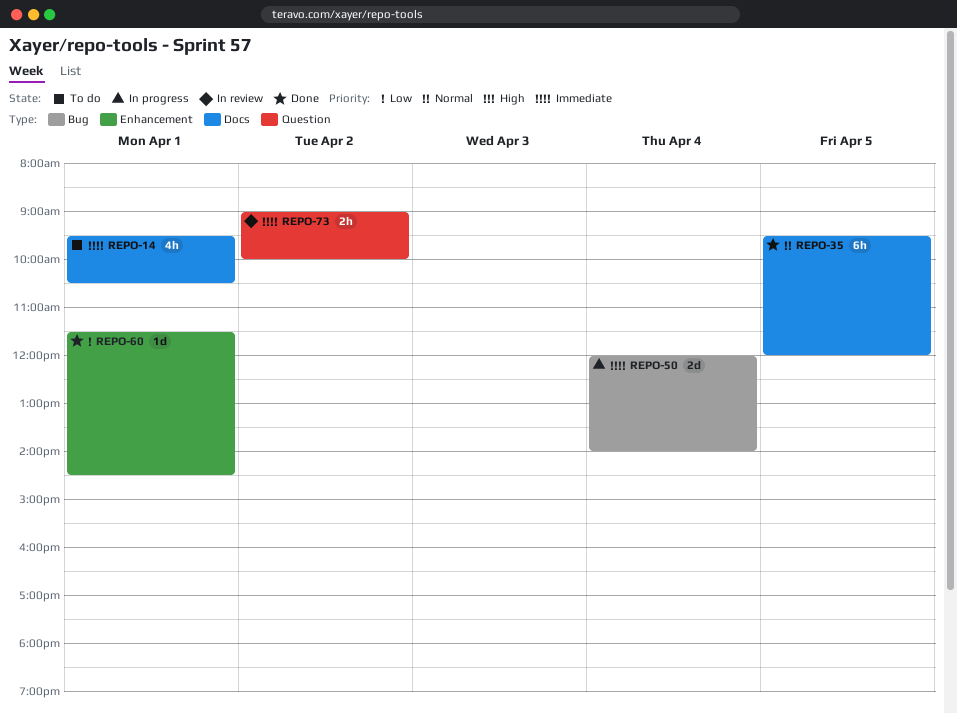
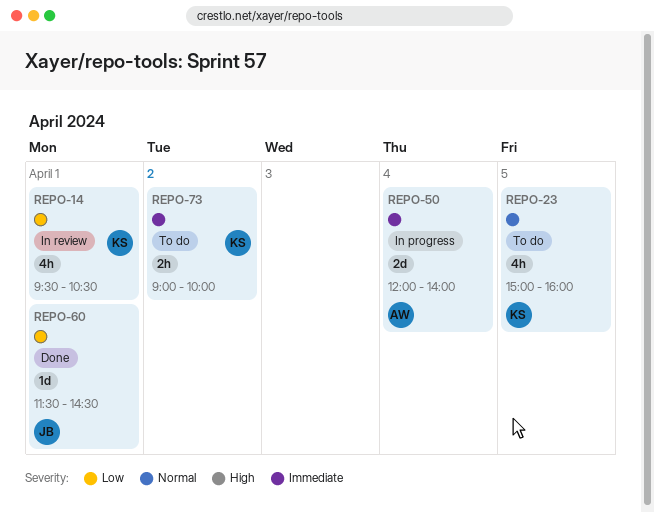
REPO-14, status: To do -> In review
REPO-14, priority: Immediate -> Low
REPO-23: none -> present
REPO-35: present -> none
REPO-73, status: In review -> To do

